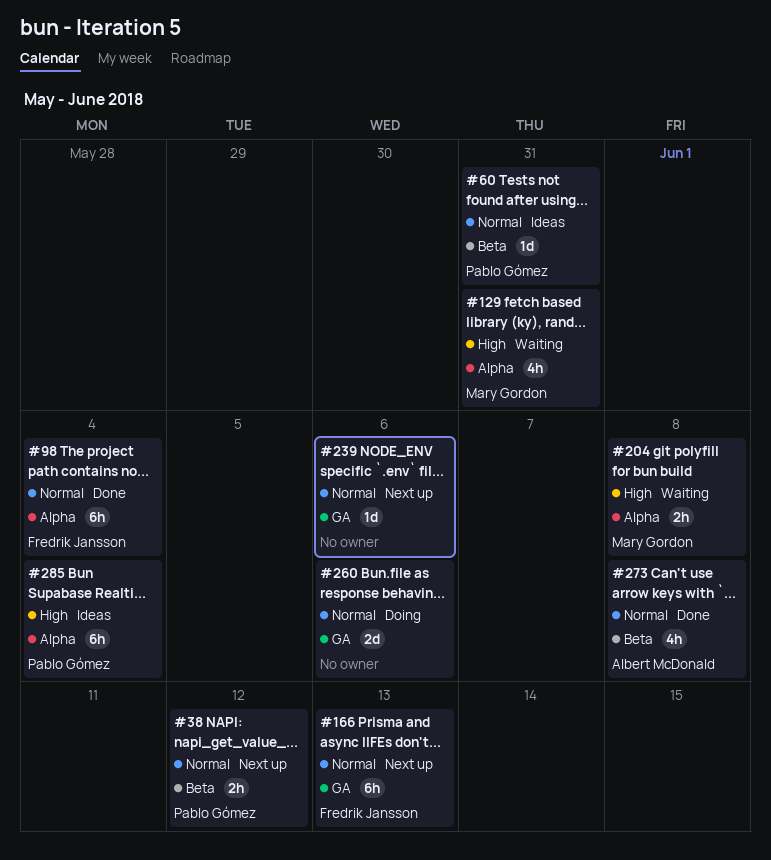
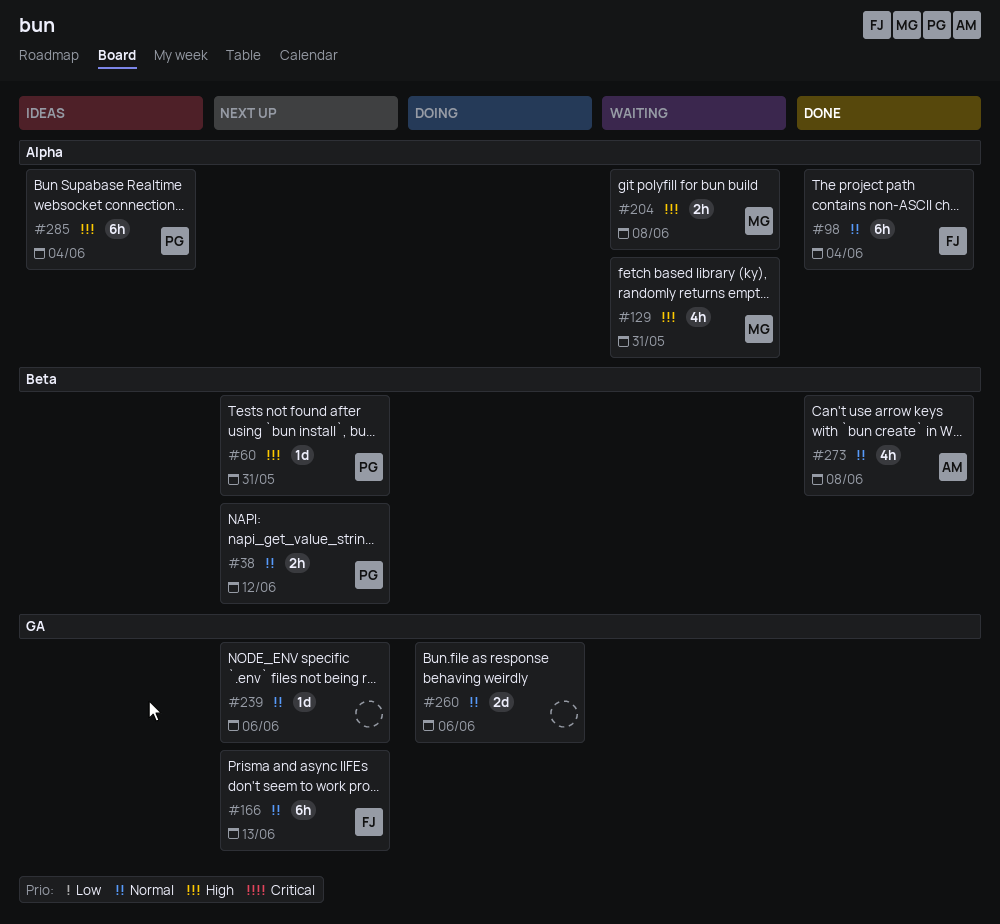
#60, status: Ideas -> Next up
#60, priority: Normal -> High

